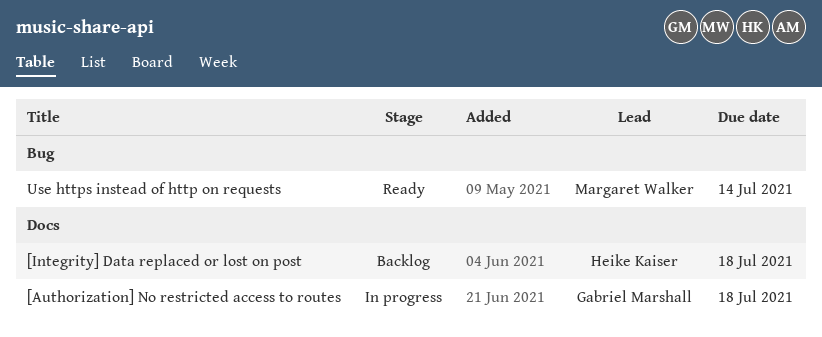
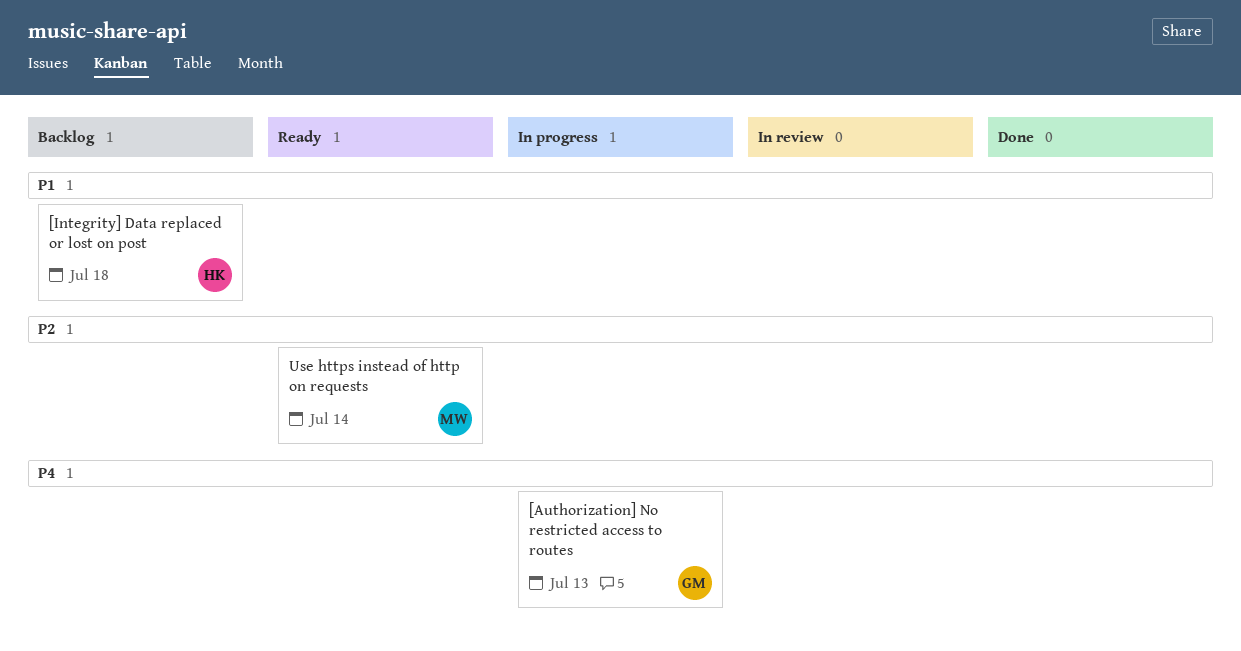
[Authorization] No restricted access to routes, due: Jul 18 -> Jul 13

